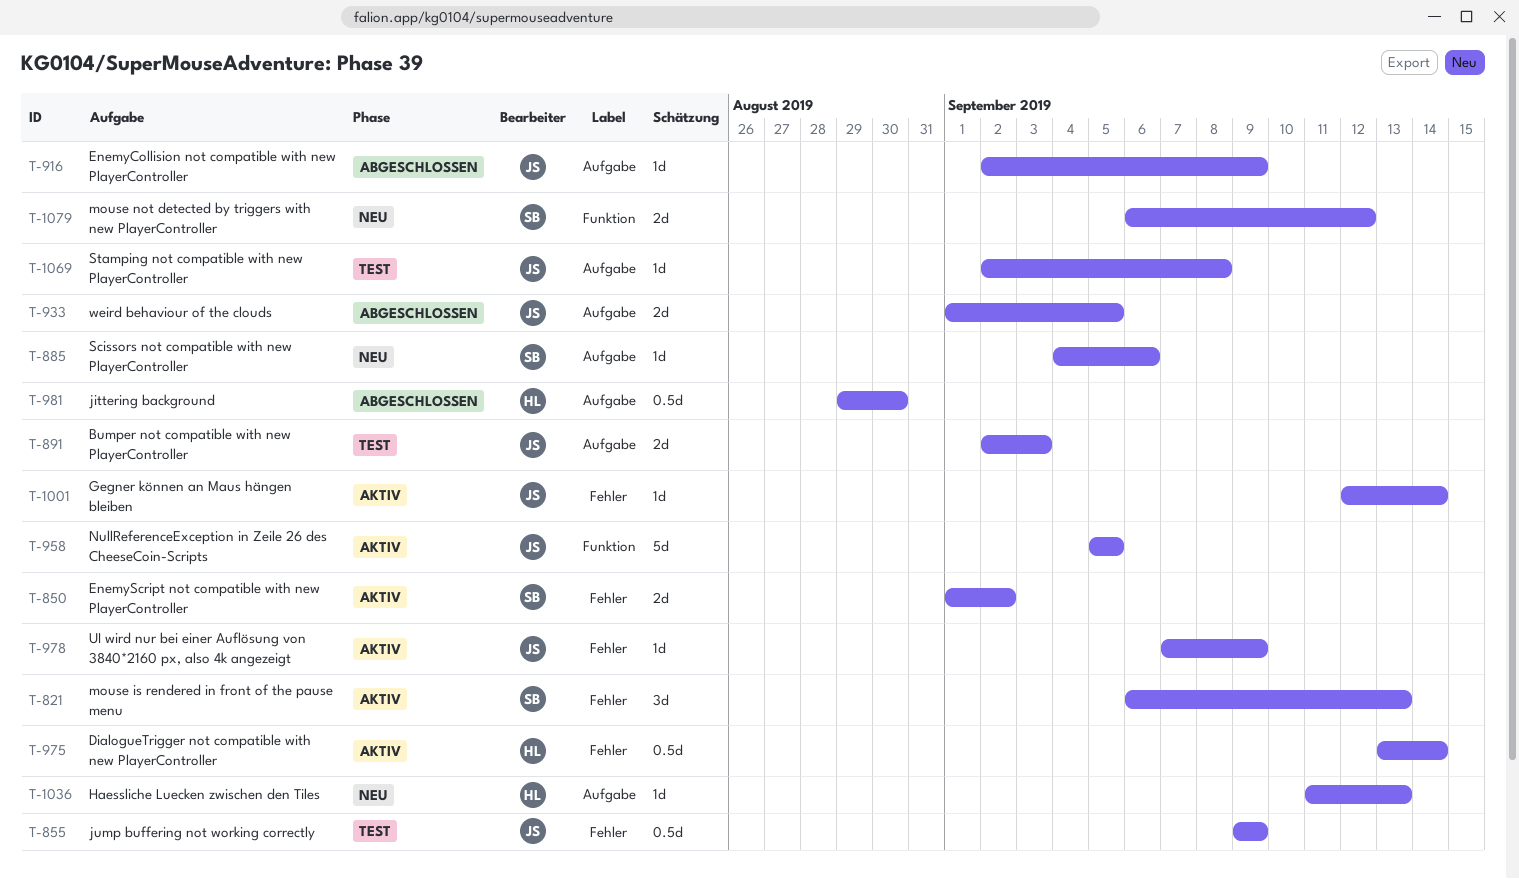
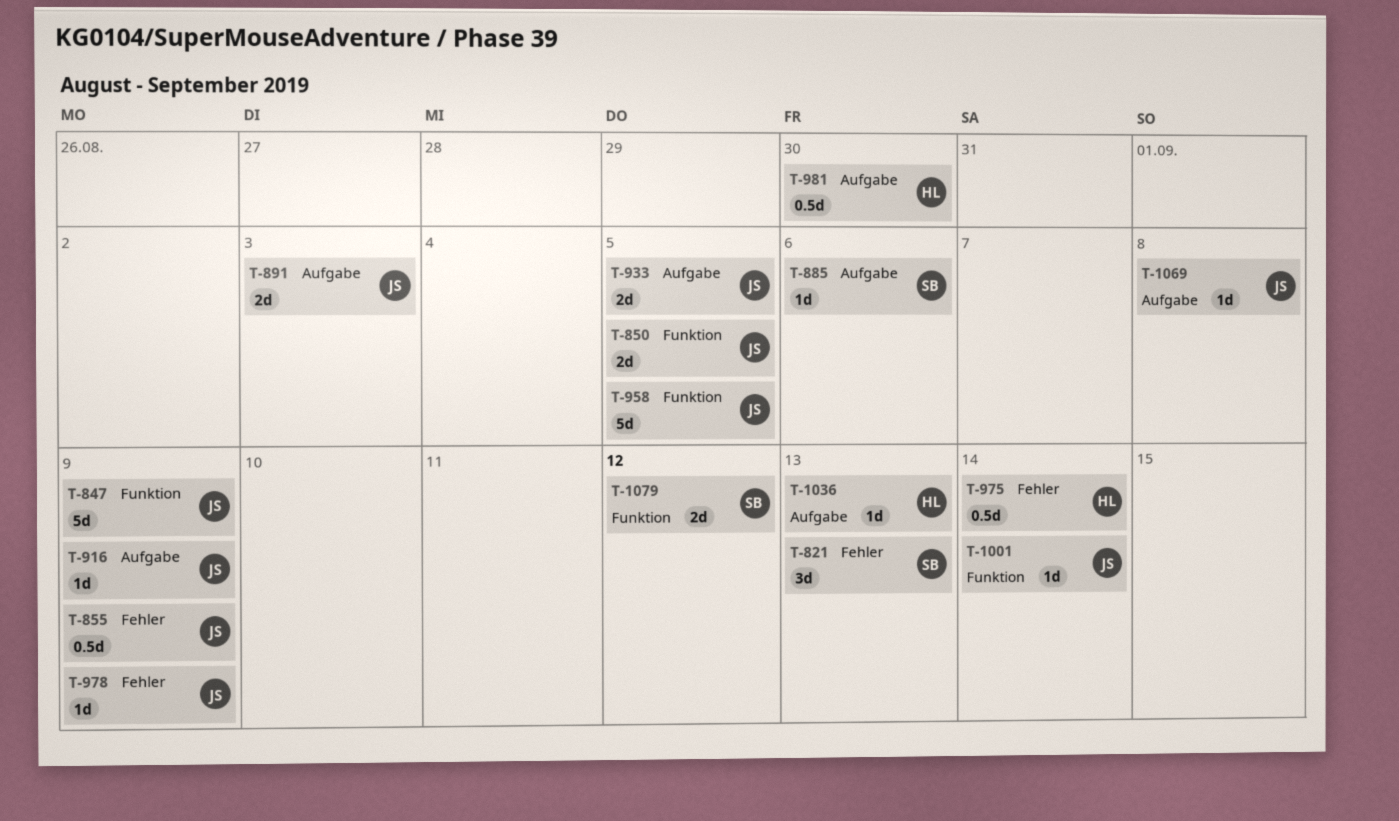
T-847: none -> present
T-850, owner: SB -> JS
T-850, label: Fehler -> Funktion
T-850, due: Sep 2 -> Sep 5
T-1001, label: Fehler -> Funktion

